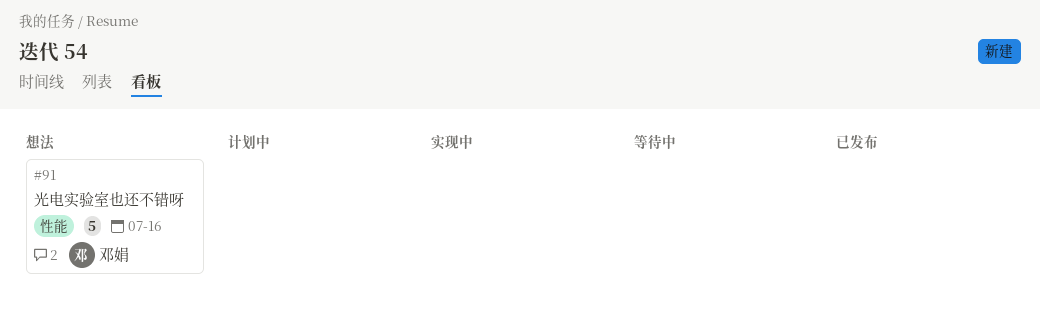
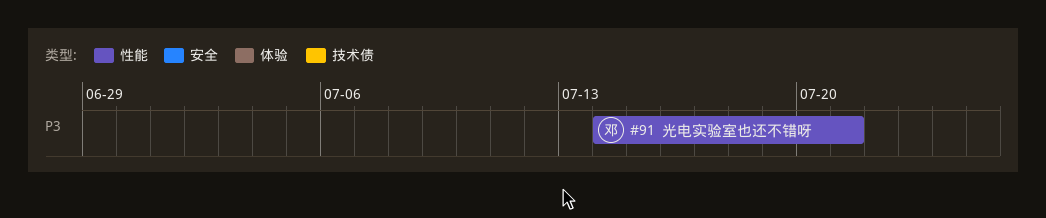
#91, due: Jul 16 -> Jul 21

